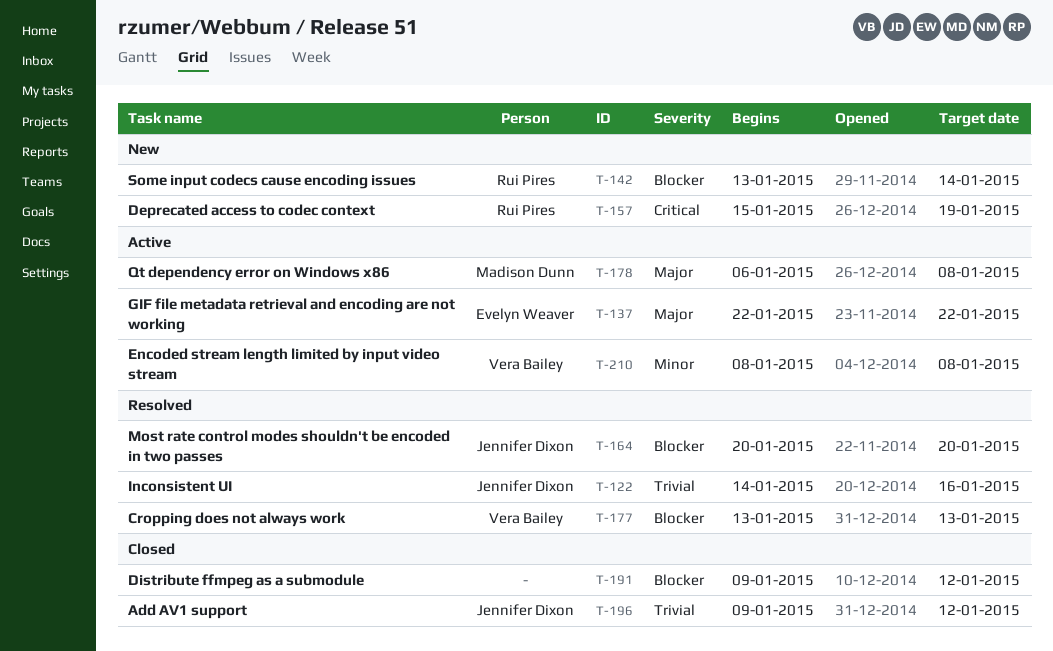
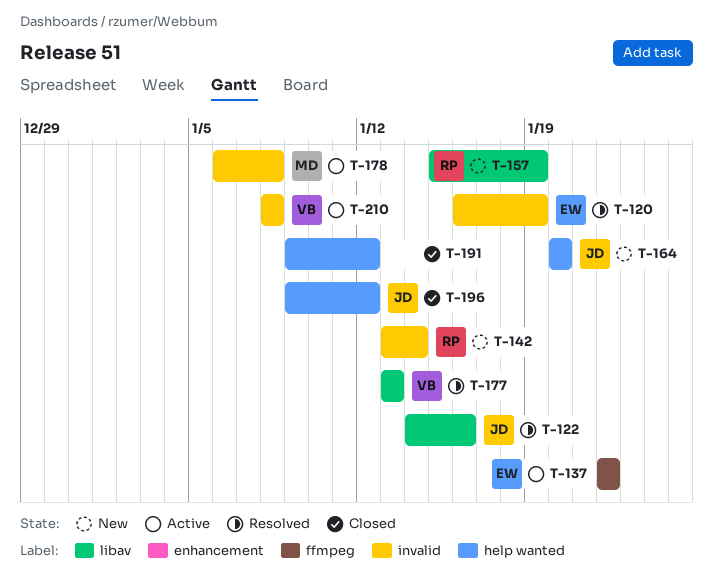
T-120: none -> present
T-164, status: Resolved -> New

